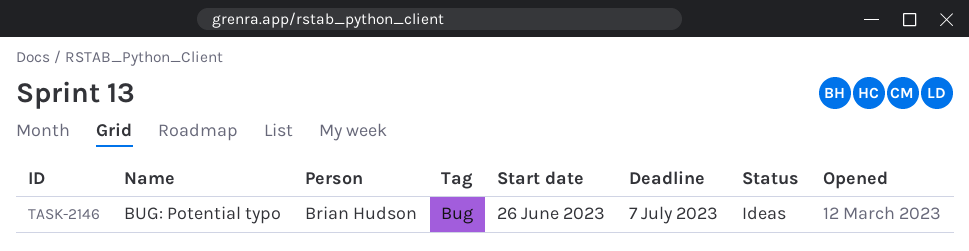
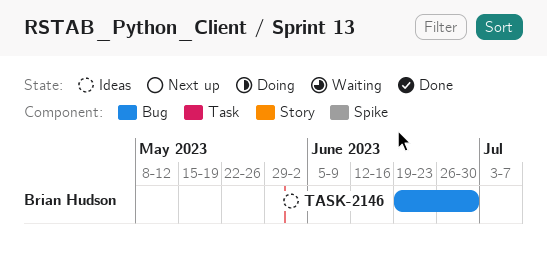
TASK-2146, start: Jun 26 -> Jun 19
TASK-2146, due: Jul 7 -> Jun 30

